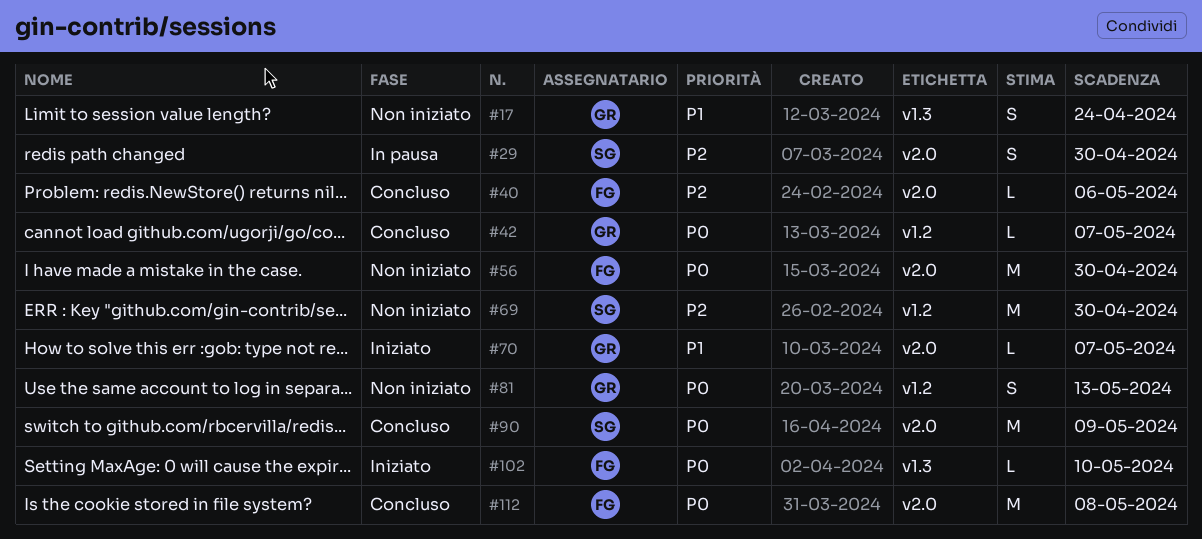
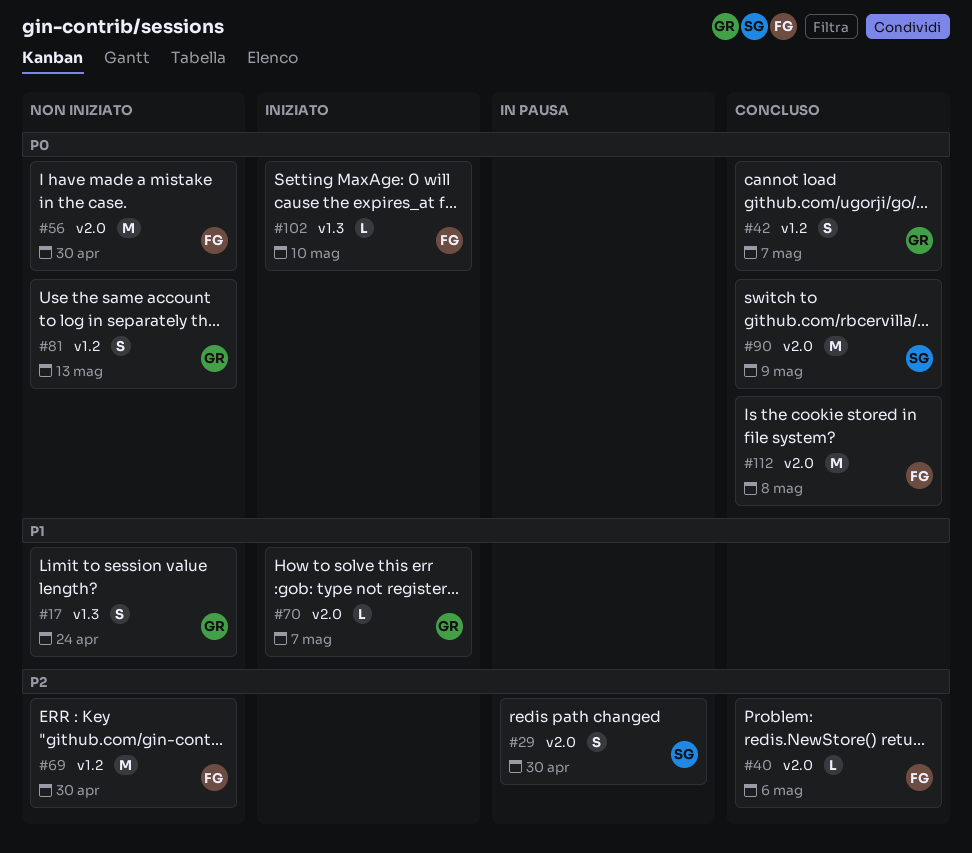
#42, estimate: L -> S
#69, owner: SG -> FG

